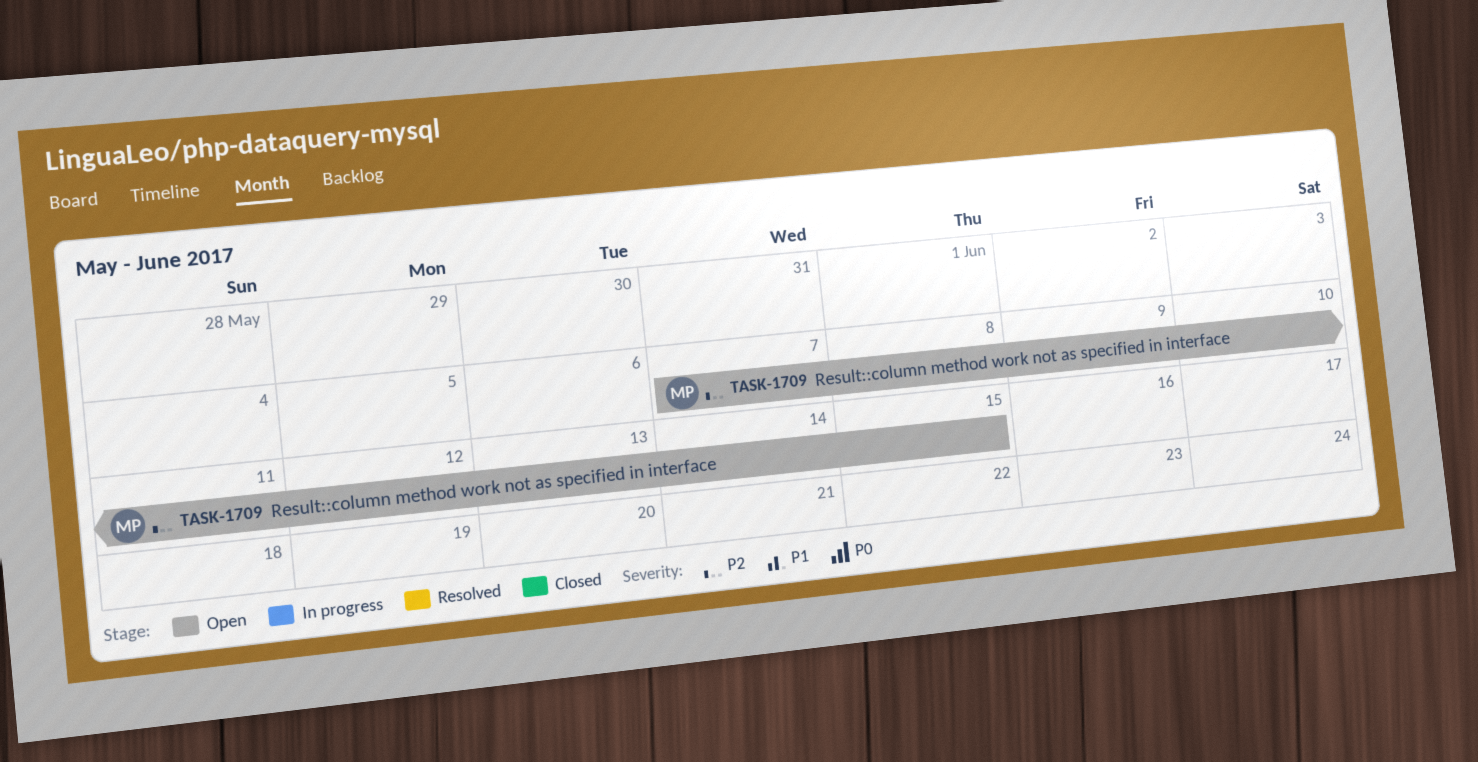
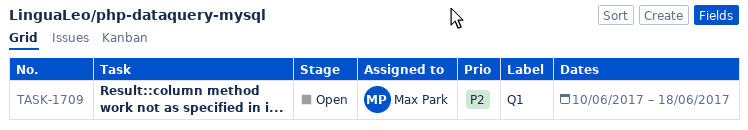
TASK-1709, start: Jun 7 -> Jun 10
TASK-1709, due: Jun 15 -> Jun 18

